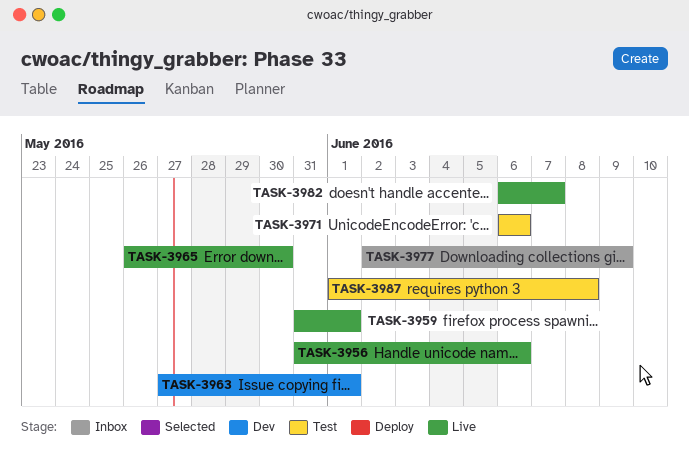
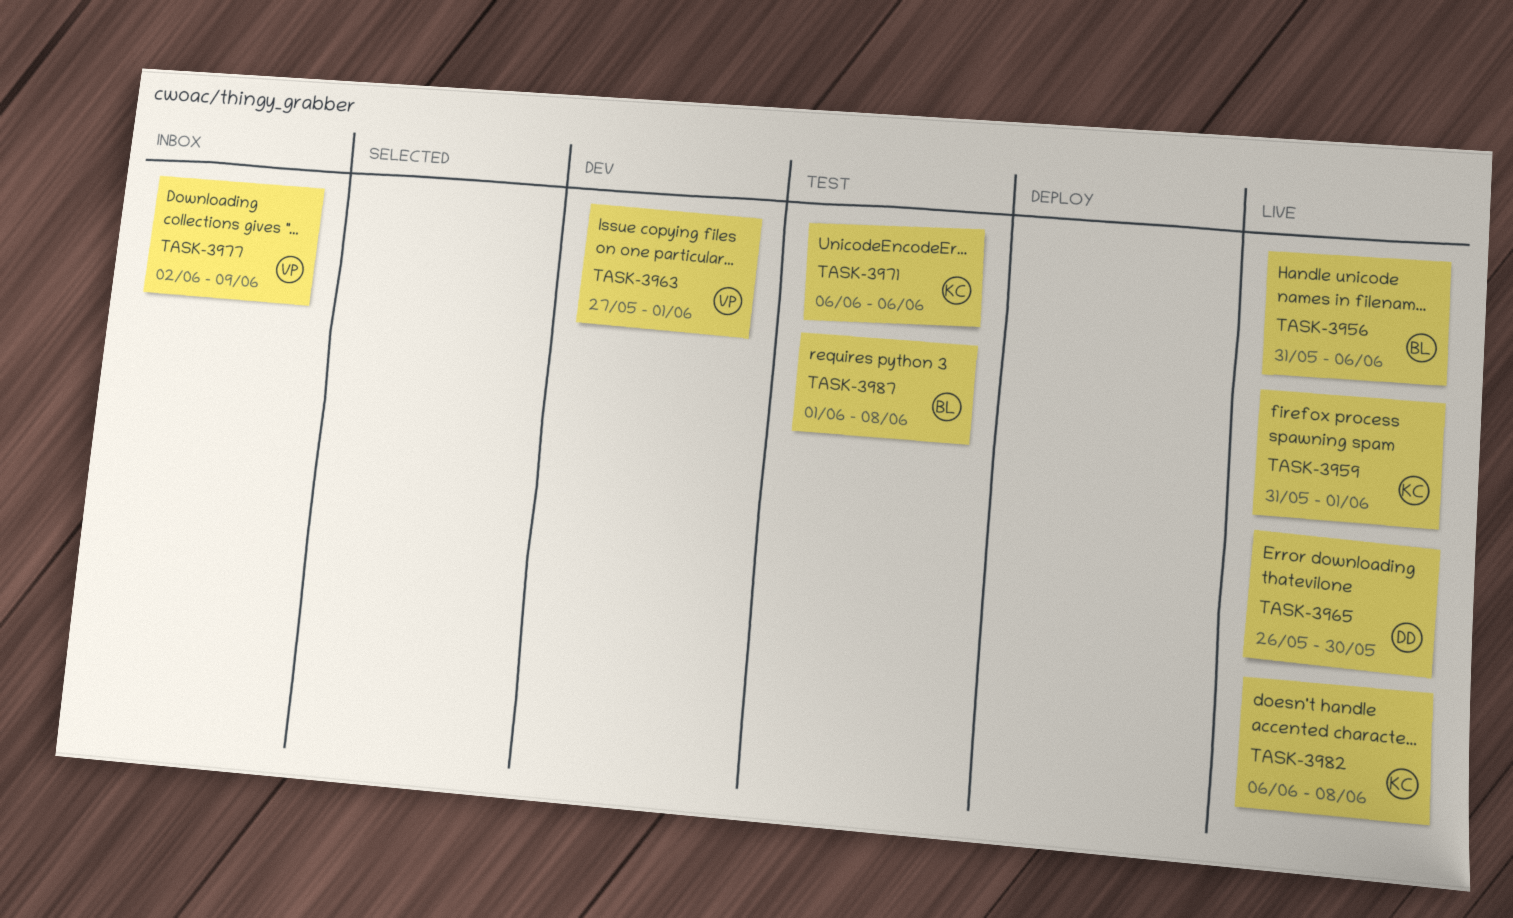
TASK-3982, due: Jun 7 -> Jun 8

